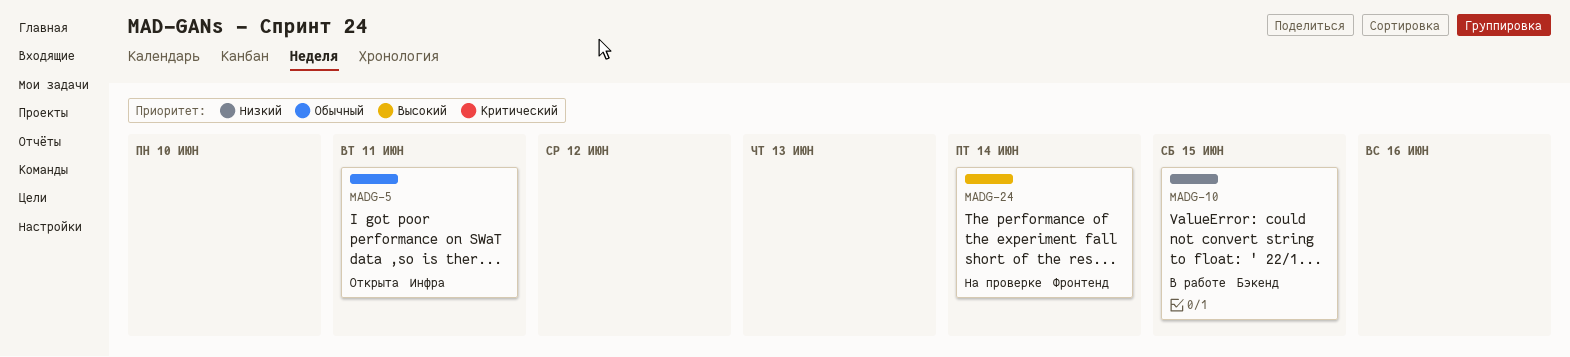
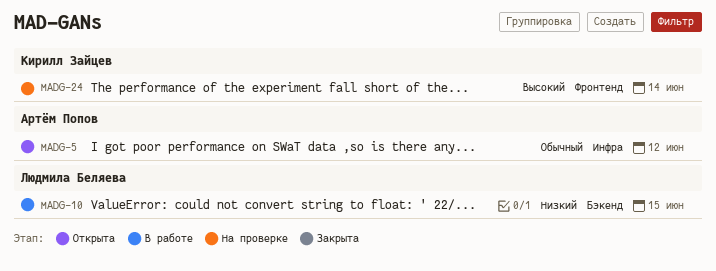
MADG-5, due: Jun 11 -> Jun 12

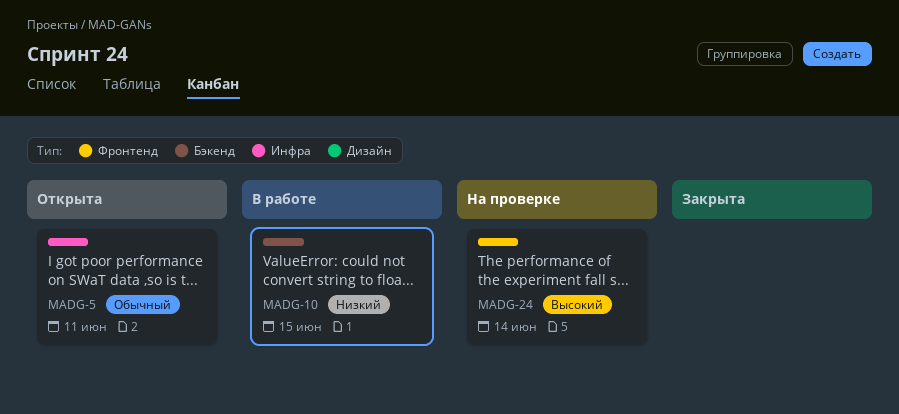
MADG-5, due: Jun 12 -> Jun 11

